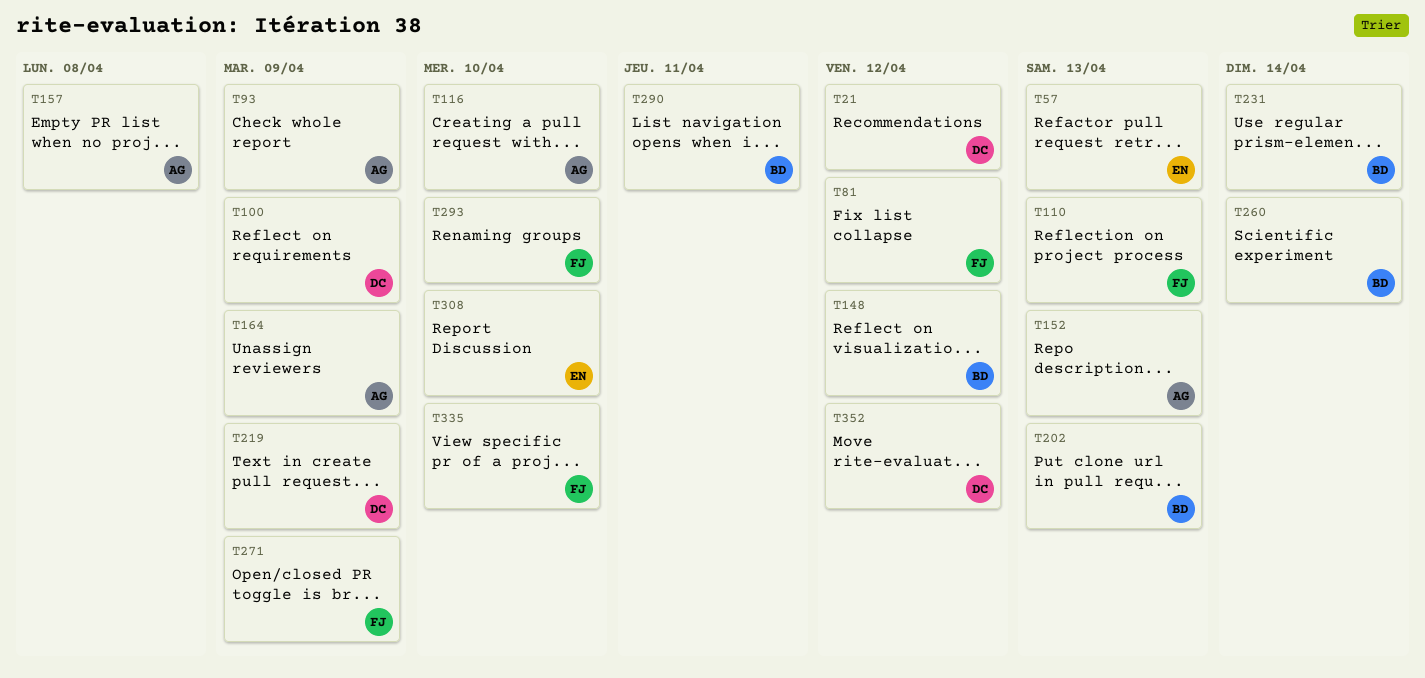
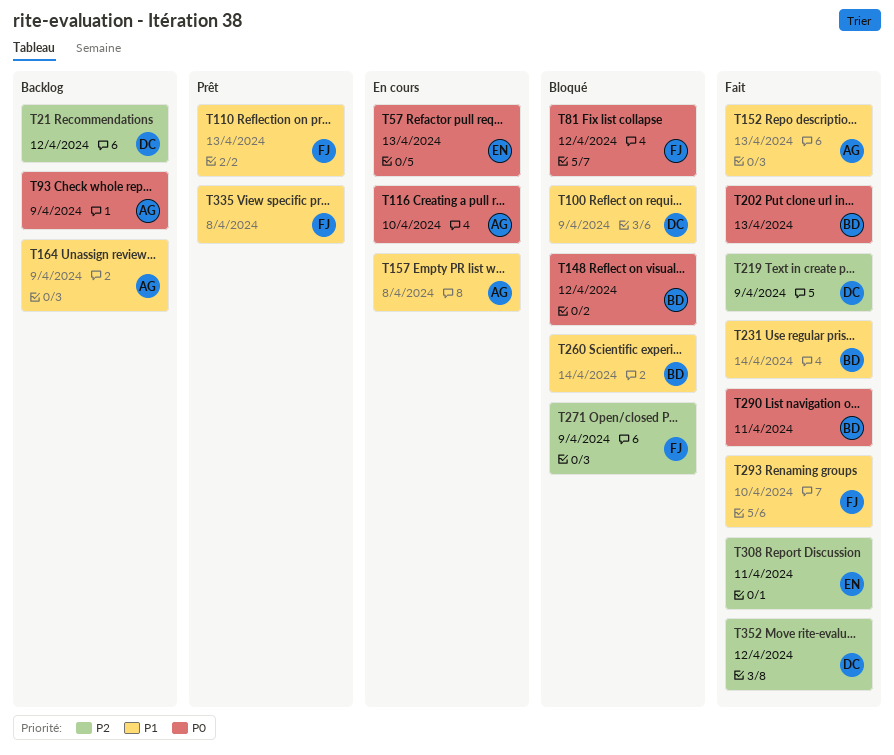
T308, due: Apr 10 -> Apr 11
T335, due: Apr 10 -> Apr 8

